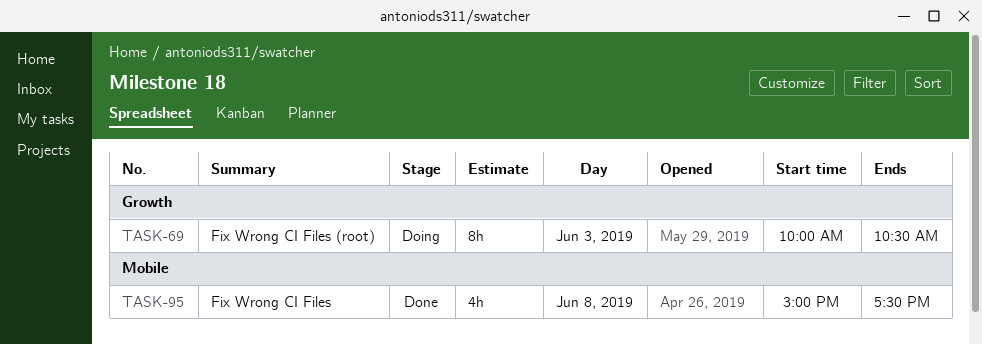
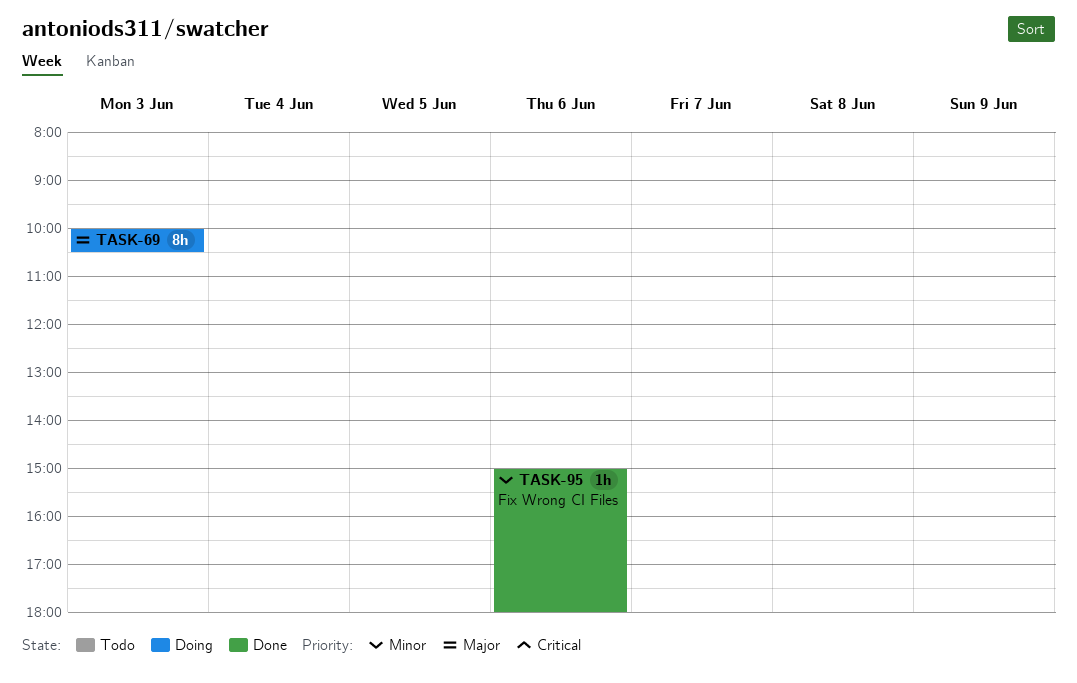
TASK-95, estimate: 4h -> 1h
TASK-95, day: Jun 8 -> Jun 6
TASK-95, ends: 17:30 -> 18:00

